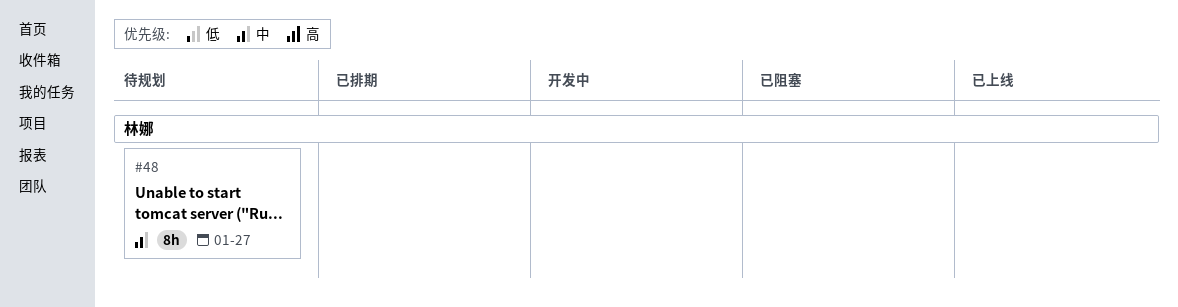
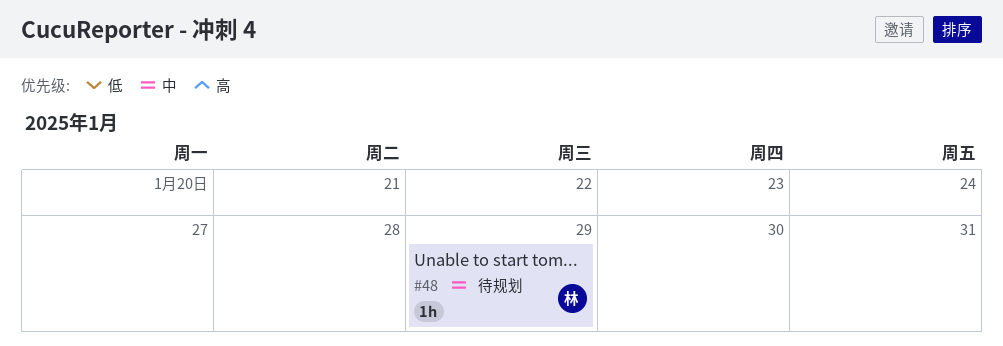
#48, estimate: 8h -> 1h
#48, due: Jan 27 -> Jan 29

